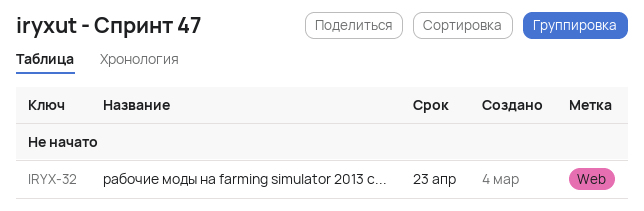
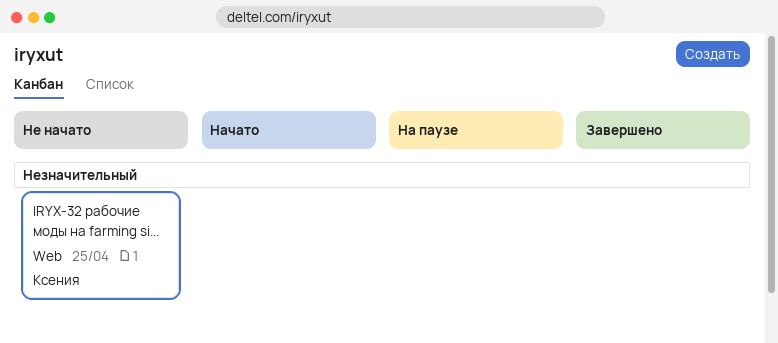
IRYX-32, due: Apr 23 -> Apr 25

